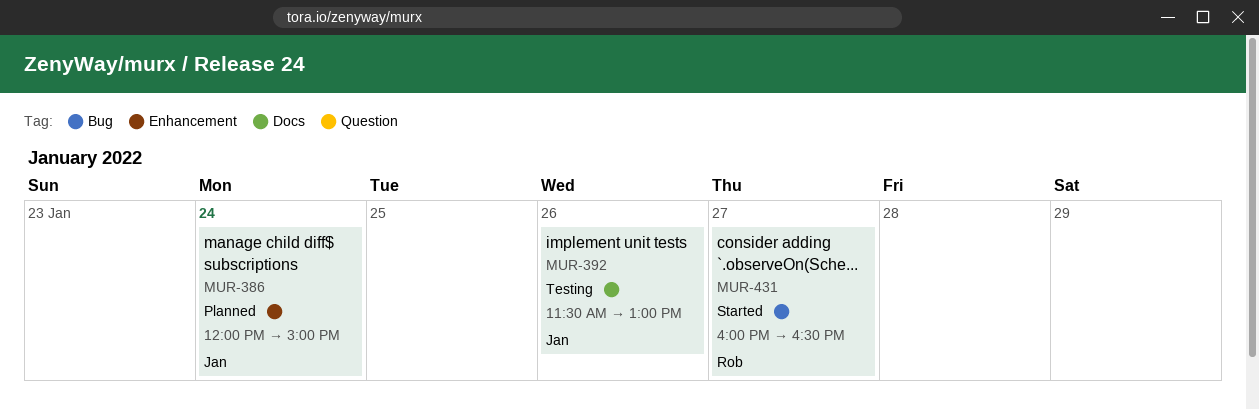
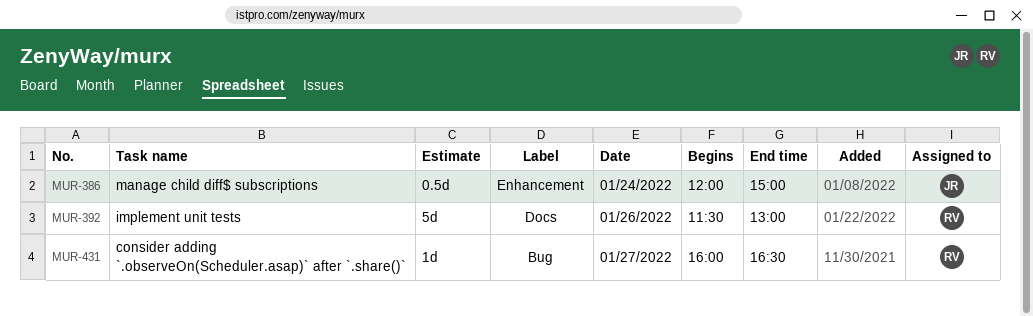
MUR-392, owner: Jan -> Rob

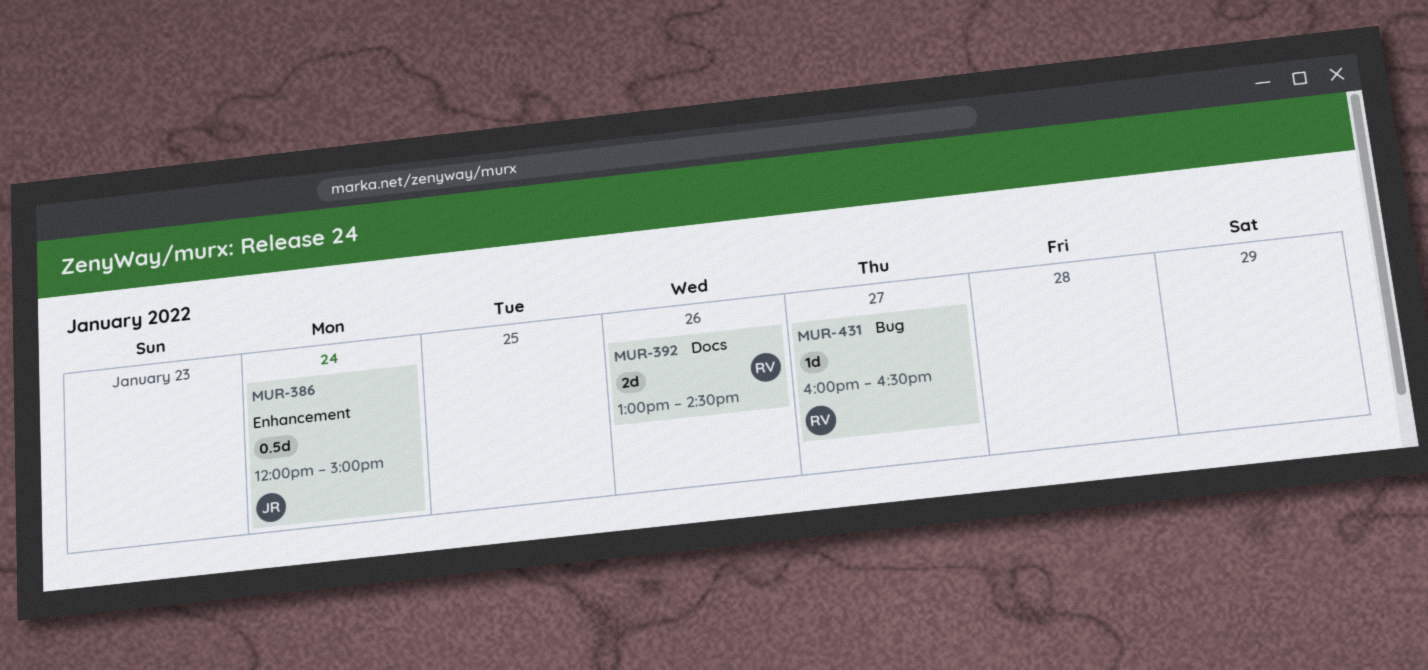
MUR-392, estimate: 5d -> 2d
MUR-392, begins: 11:30 -> 13:00
MUR-392, ends: 13:00 -> 14:30

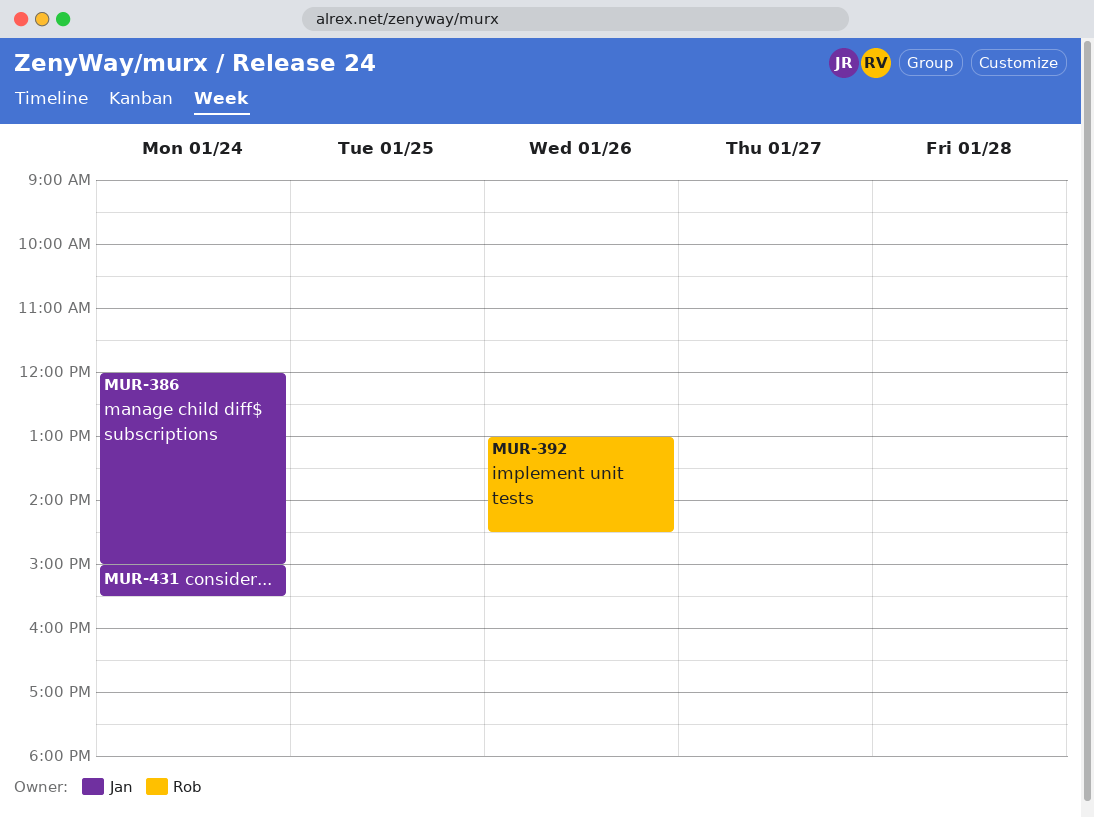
MUR-431, owner: Rob -> Jan
MUR-431, day: Jan 27 -> Jan 24
MUR-431, begins: 16:00 -> 15:00
MUR-431, ends: 16:30 -> 15:30

